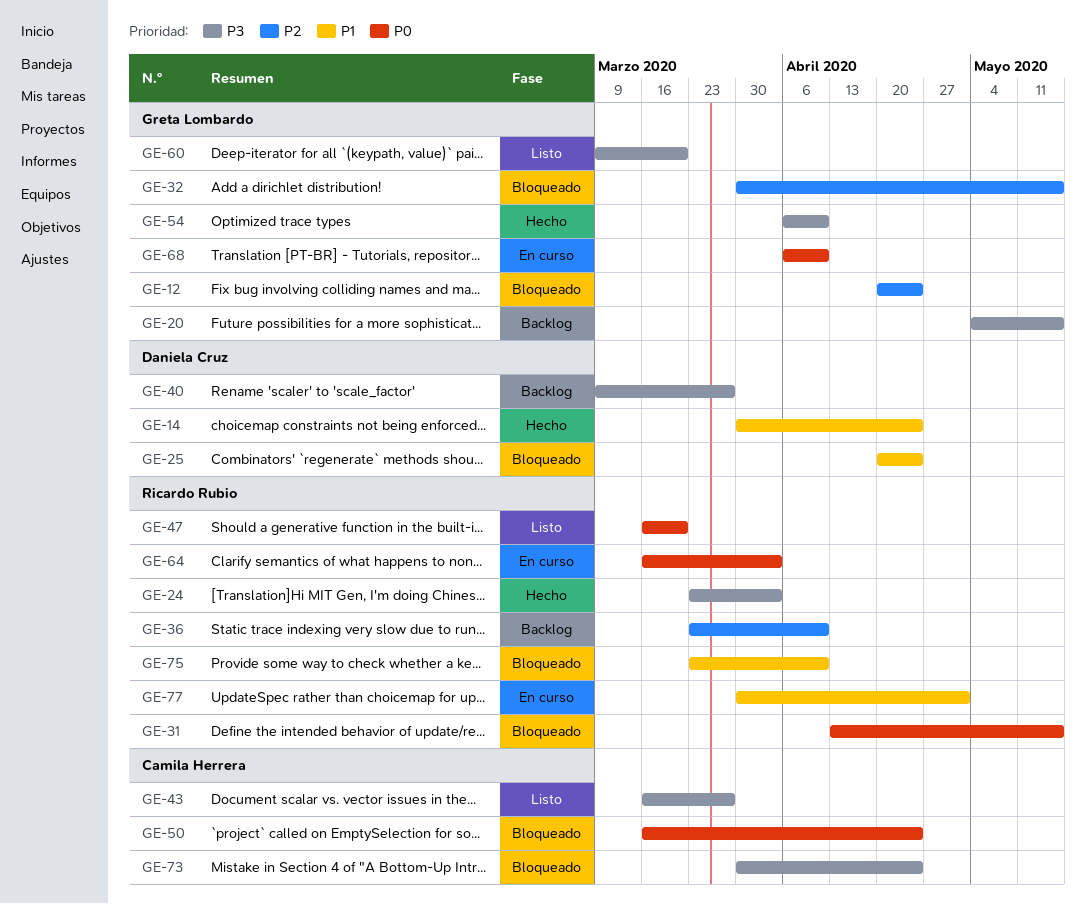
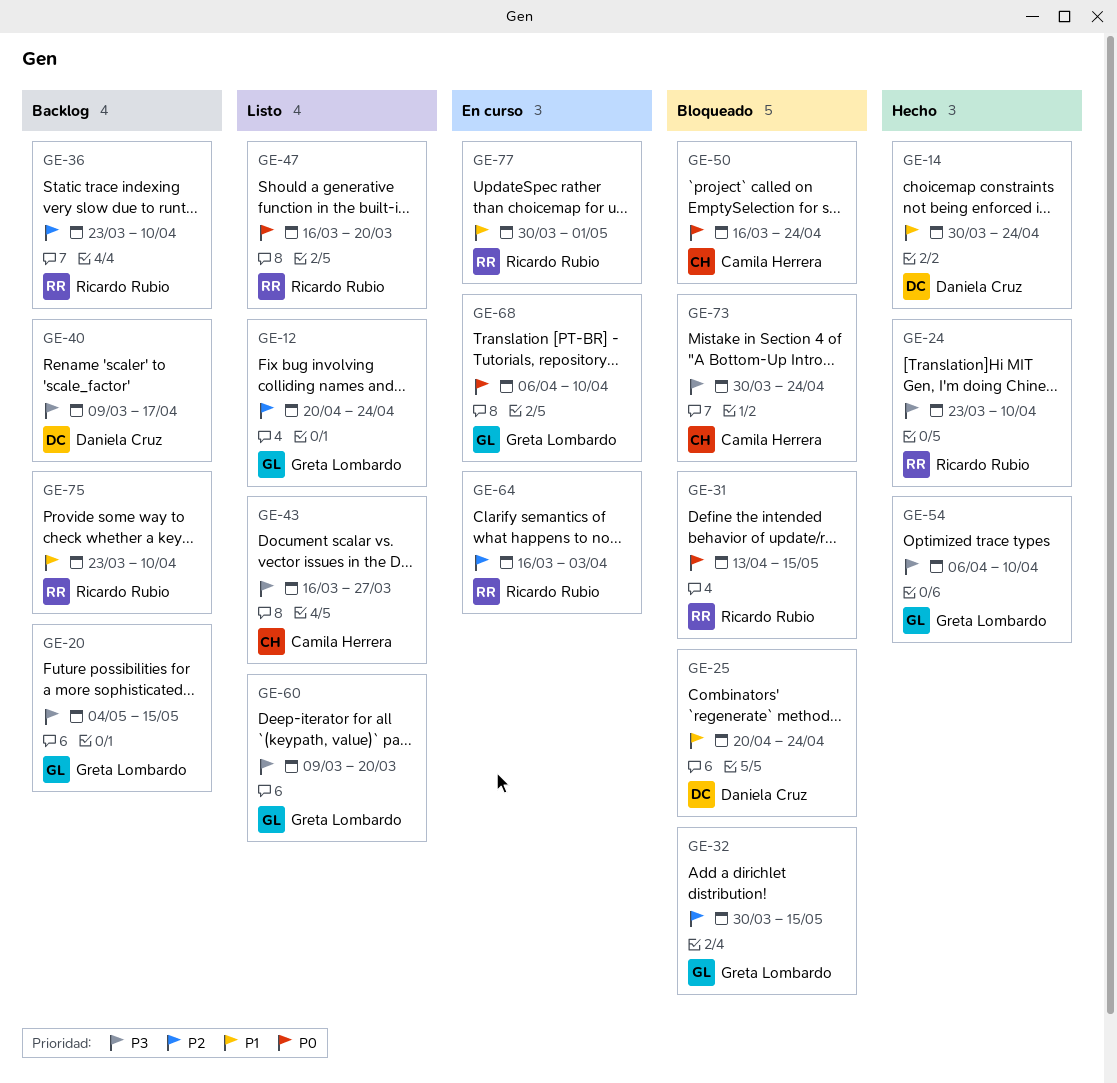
GE-12, status: Bloqueado -> Listo
GE-24, due: Apr 3 -> Apr 10
GE-40, due: Mar 27 -> Apr 17
GE-64, priority: P0 -> P2
GE-75, status: Bloqueado -> Backlog

